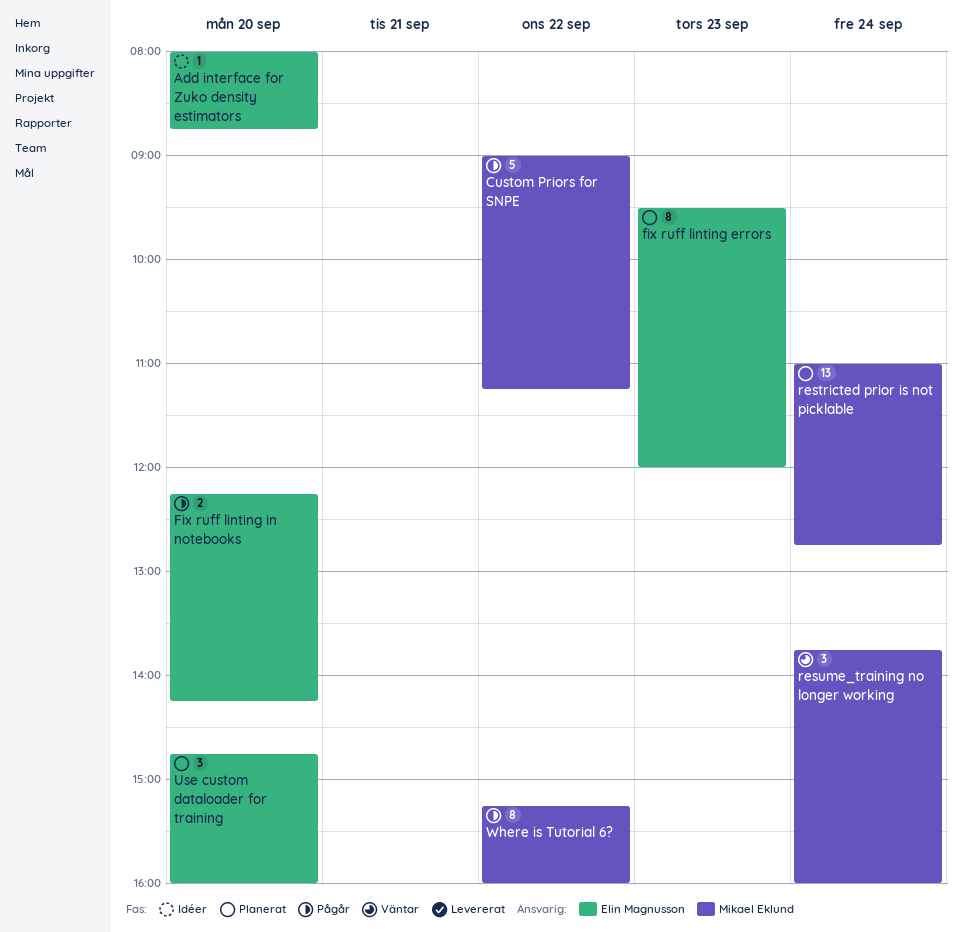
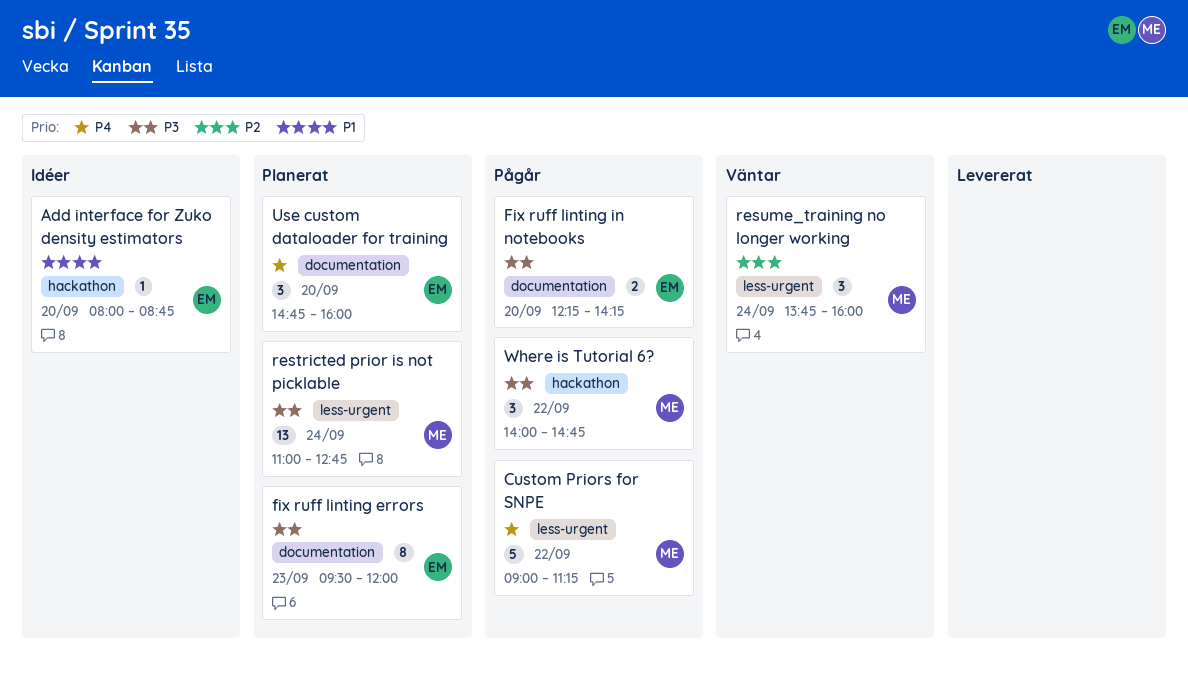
Where is Tutorial 6?, estimate: 8 -> 3
Where is Tutorial 6?, begins: 15:15 -> 14:00
Where is Tutorial 6?, ends: 16:00 -> 14:45

